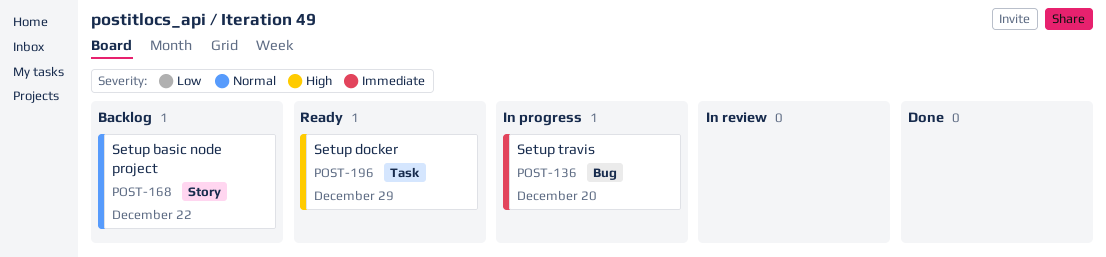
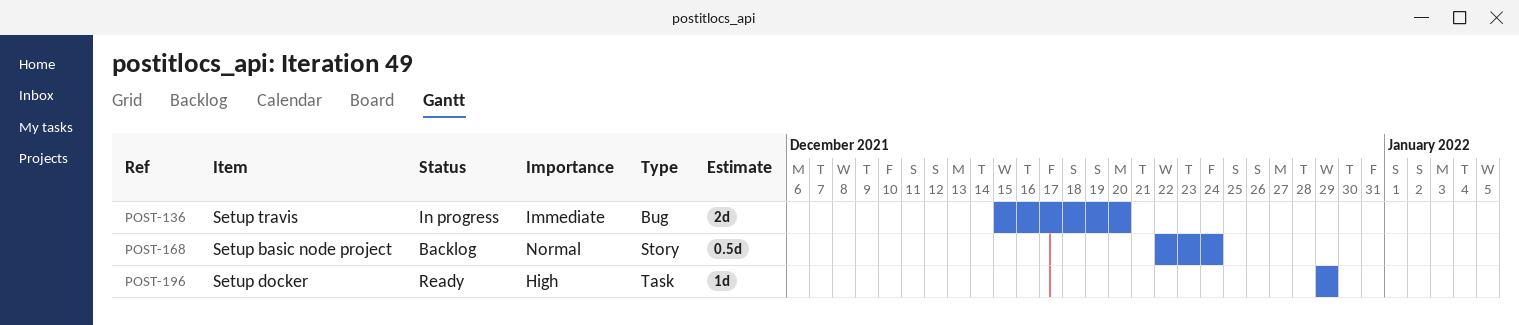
POST-168, due: Dec 22 -> Dec 24

